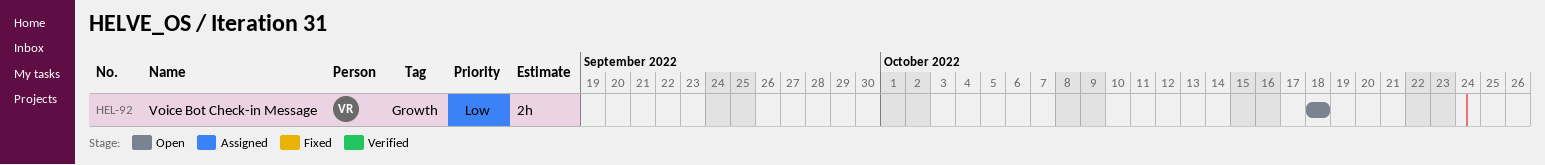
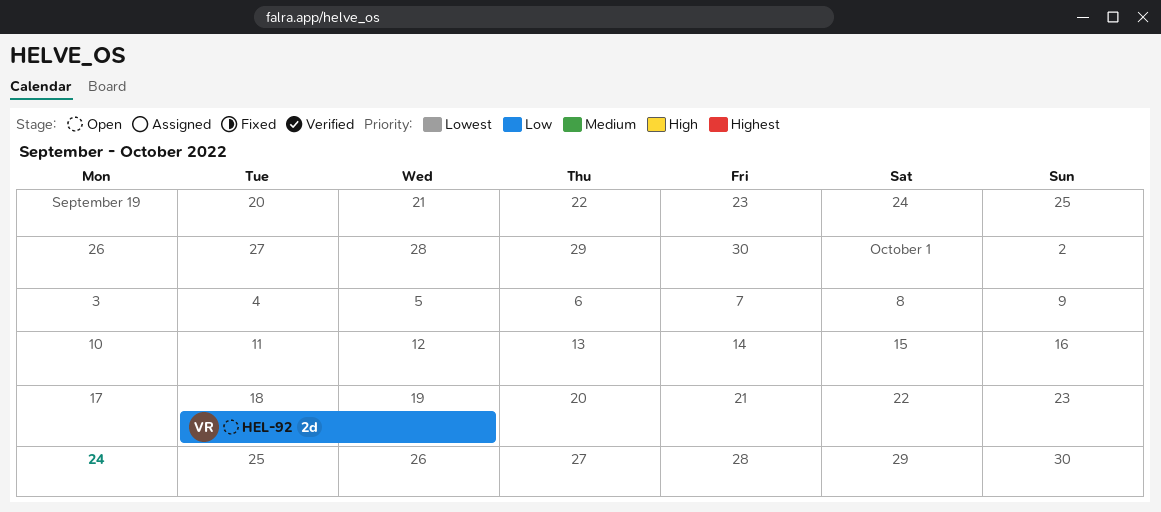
HEL-92, estimate: 2h -> 2d
HEL-92, due: Oct 18 -> Oct 19

